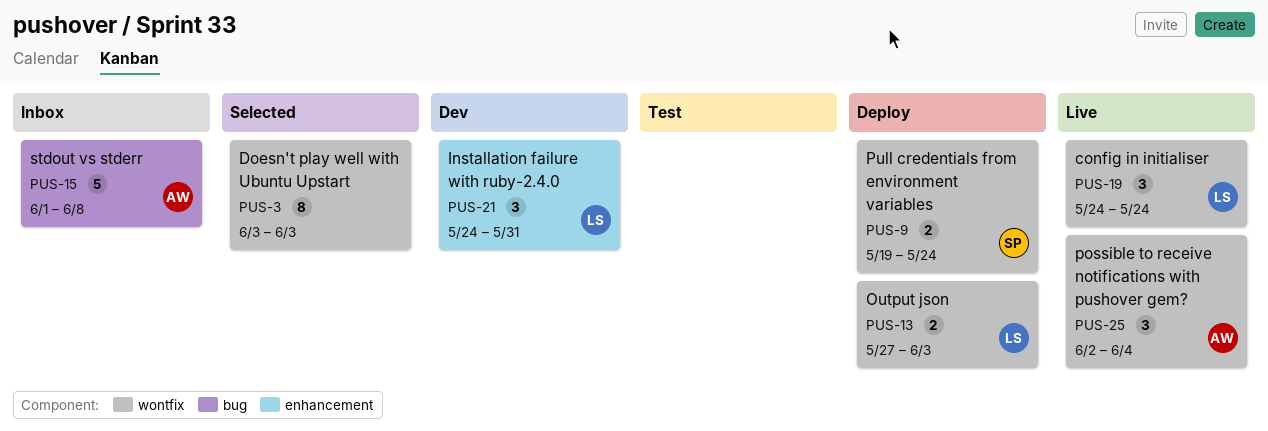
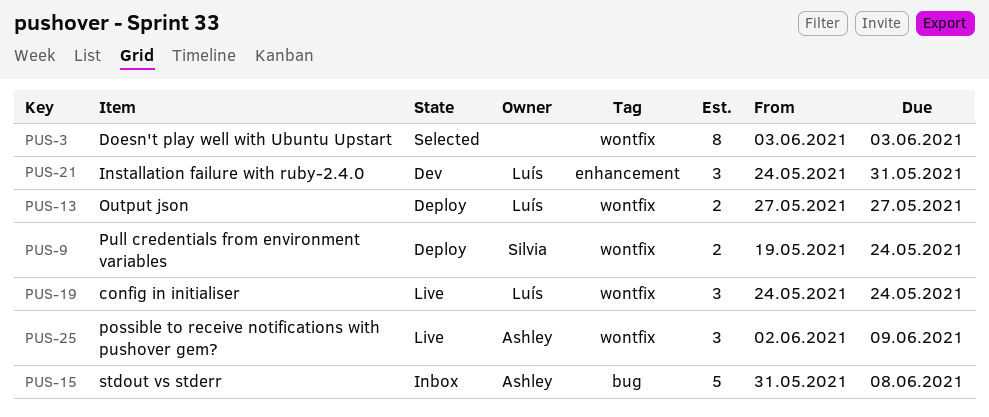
PUS-13, due: Jun 3 -> May 27
PUS-15, start: Jun 1 -> May 31
PUS-25, due: Jun 4 -> Jun 9

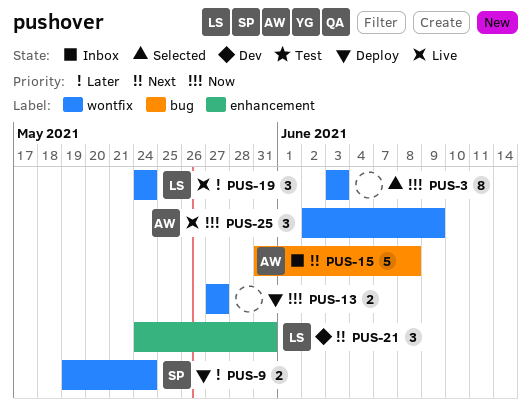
PUS-13, owner: Luís -> none

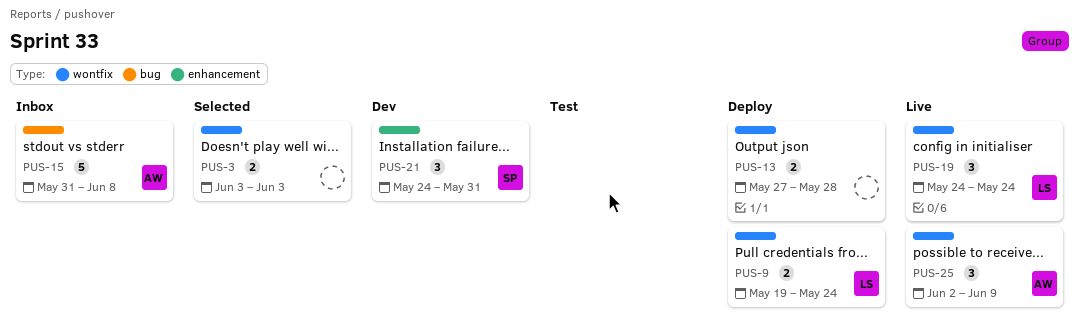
PUS-3, estimate: 8 -> 2
PUS-9, owner: SP -> LS
PUS-13, due: May 27 -> May 28
PUS-21, owner: LS -> SP

